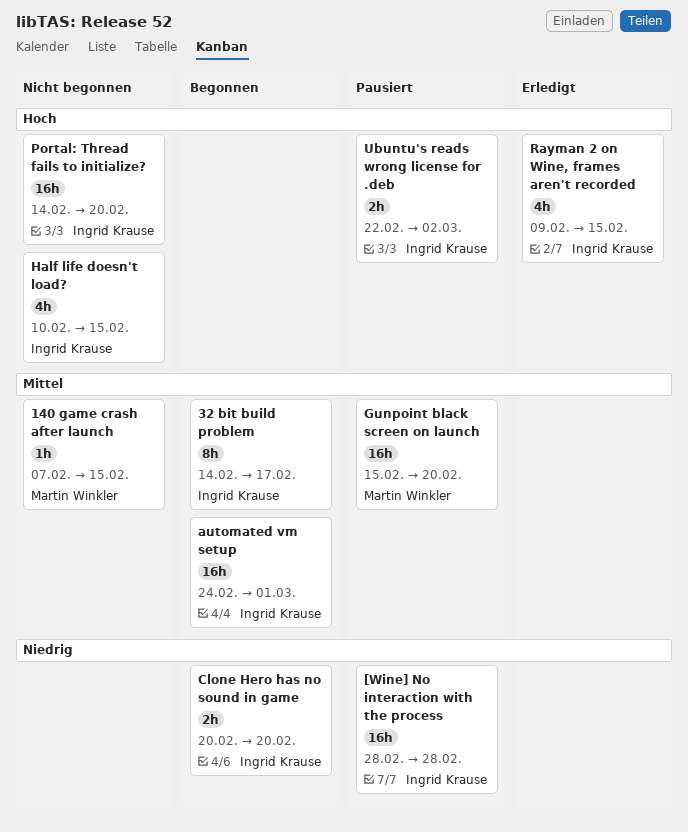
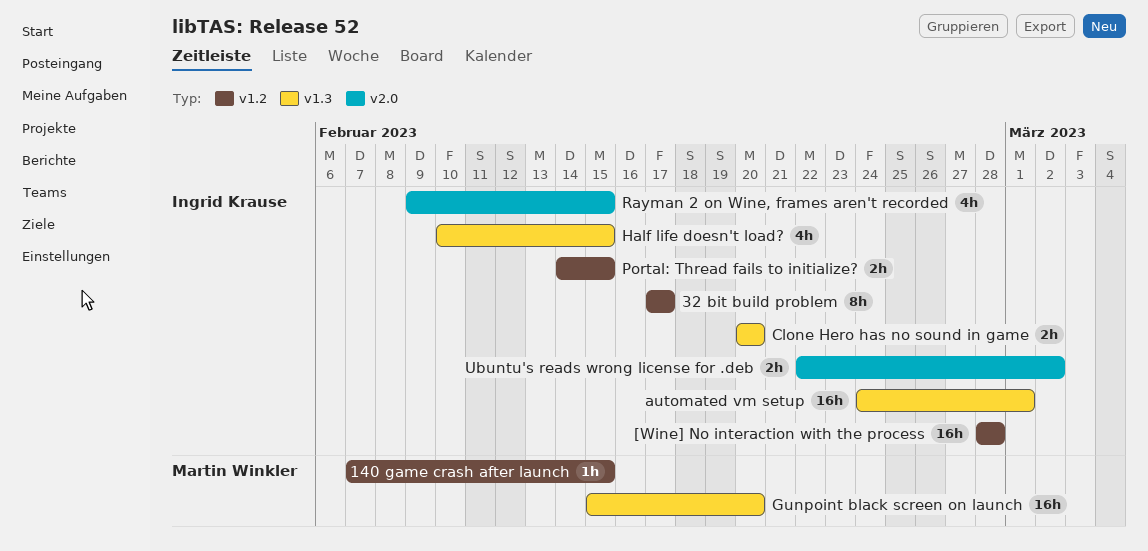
32 bit build problem, start: Feb 14 -> Feb 17
Portal: Thread fails to initialize?, estimate: 16h -> 2h
Portal: Thread fails to initialize?, due: Feb 20 -> Feb 15

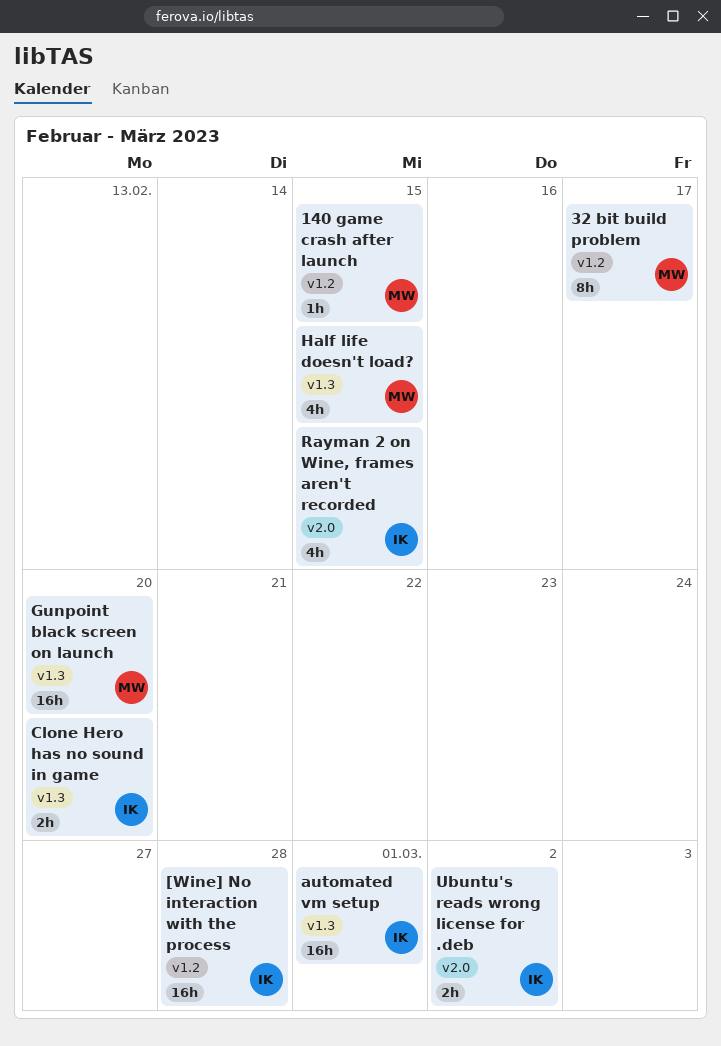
32 bit build problem, owner: Ingrid Krause -> Martin Winkler
Half life doesn't load?, owner: Ingrid Krause -> Martin Winkler
Portal: Thread fails to initialize?: present -> none

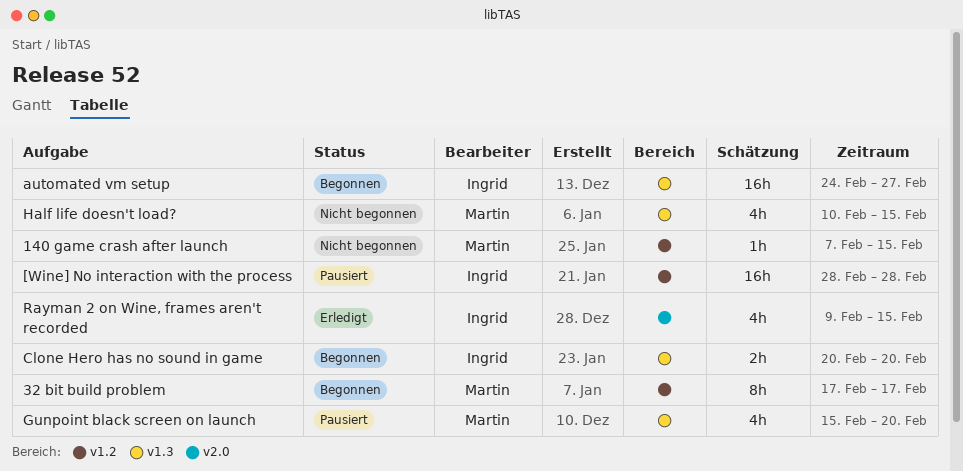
automated vm setup, due: Mar 1 -> Feb 27
Gunpoint black screen on launch, estimate: 16h -> 4h
Ubuntu's reads wrong license for .deb: present -> none

